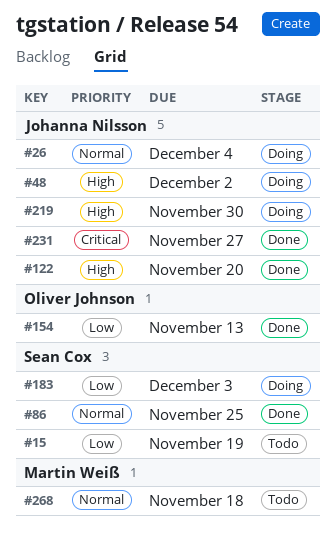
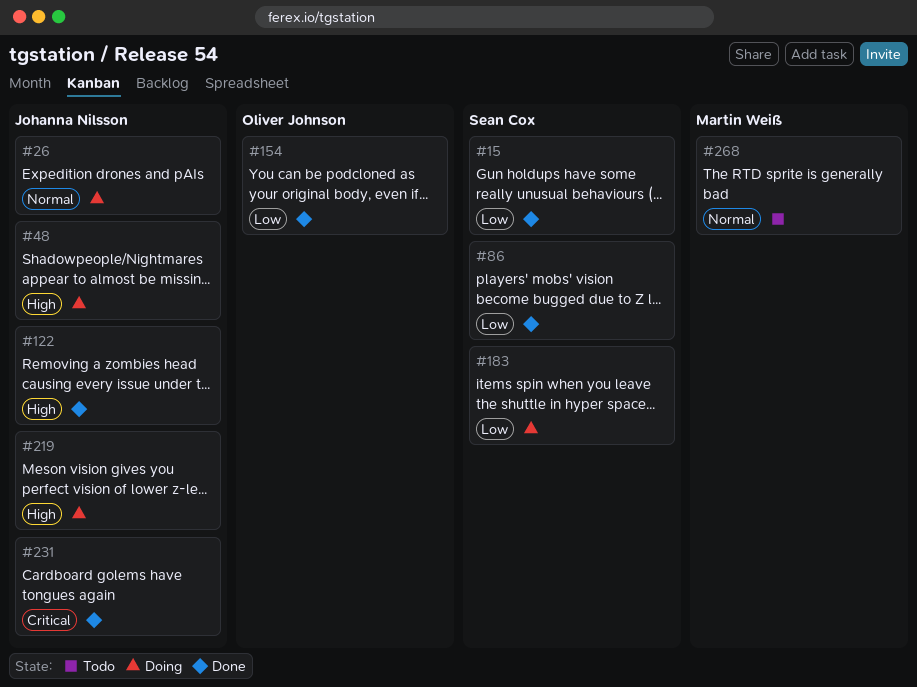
#15, status: Todo -> Done
#86, priority: Normal -> Low

